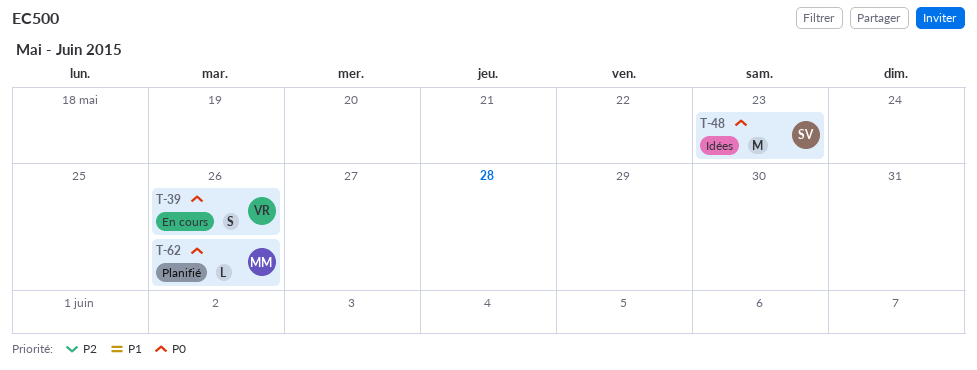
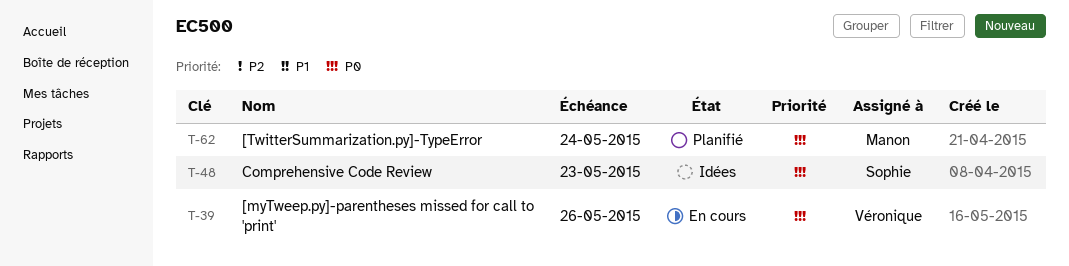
T-62, due: May 26 -> May 24

